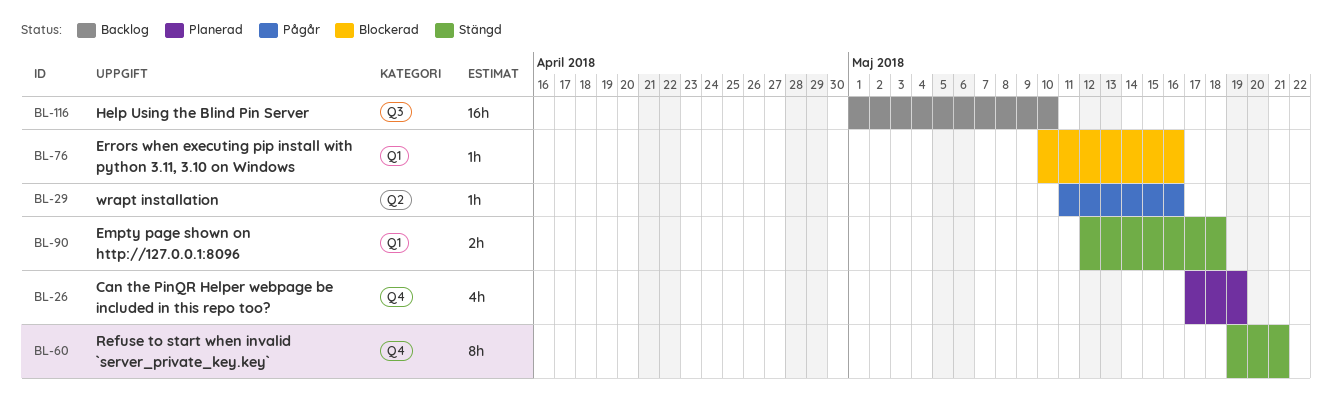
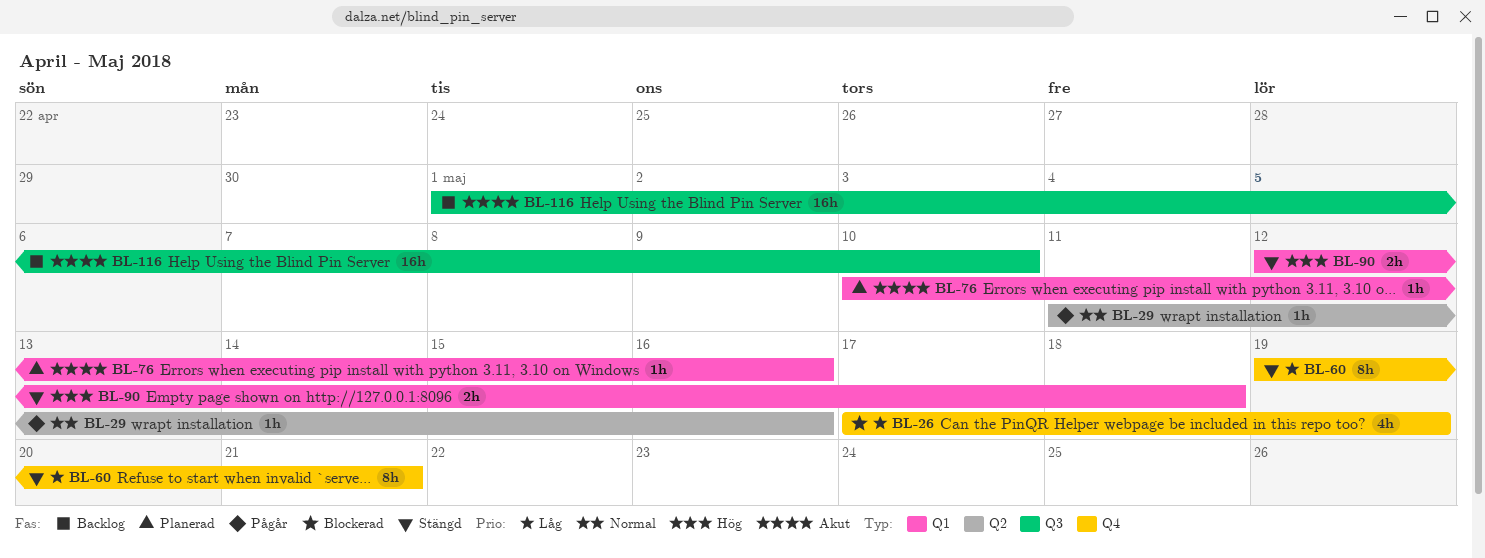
BL-26, status: Planerad -> Blockerad
BL-76, status: Blockerad -> Planerad

